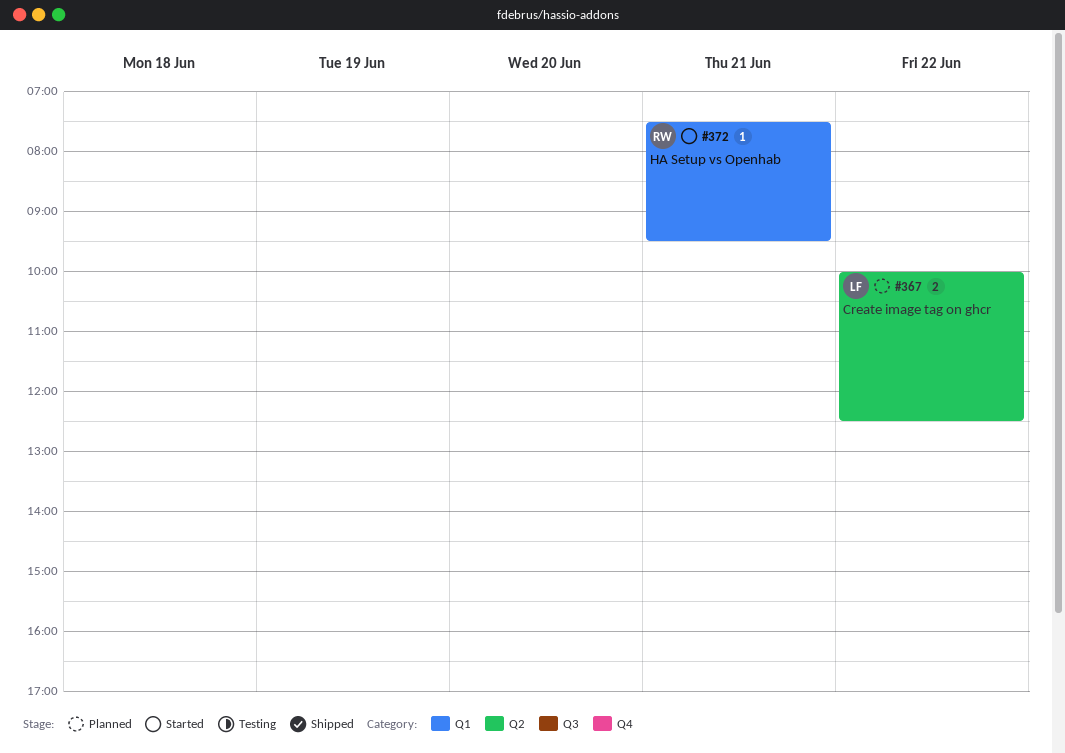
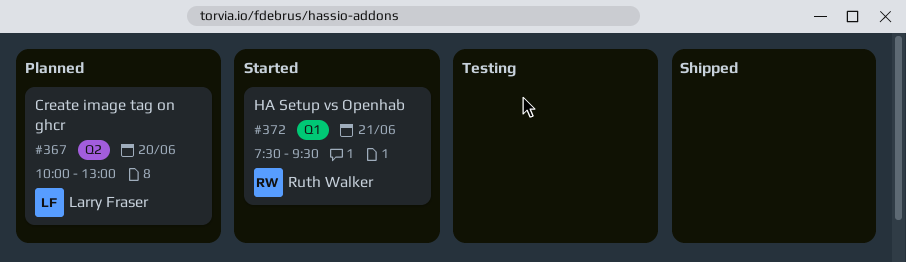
#367, day: Jun 22 -> Jun 20
#367, ends: 12:30 -> 13:00

